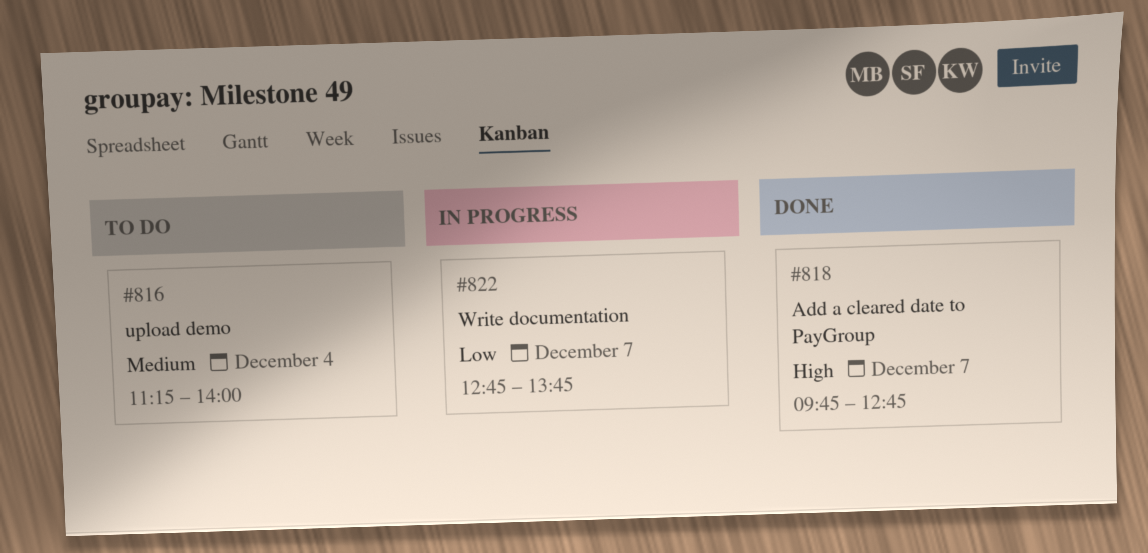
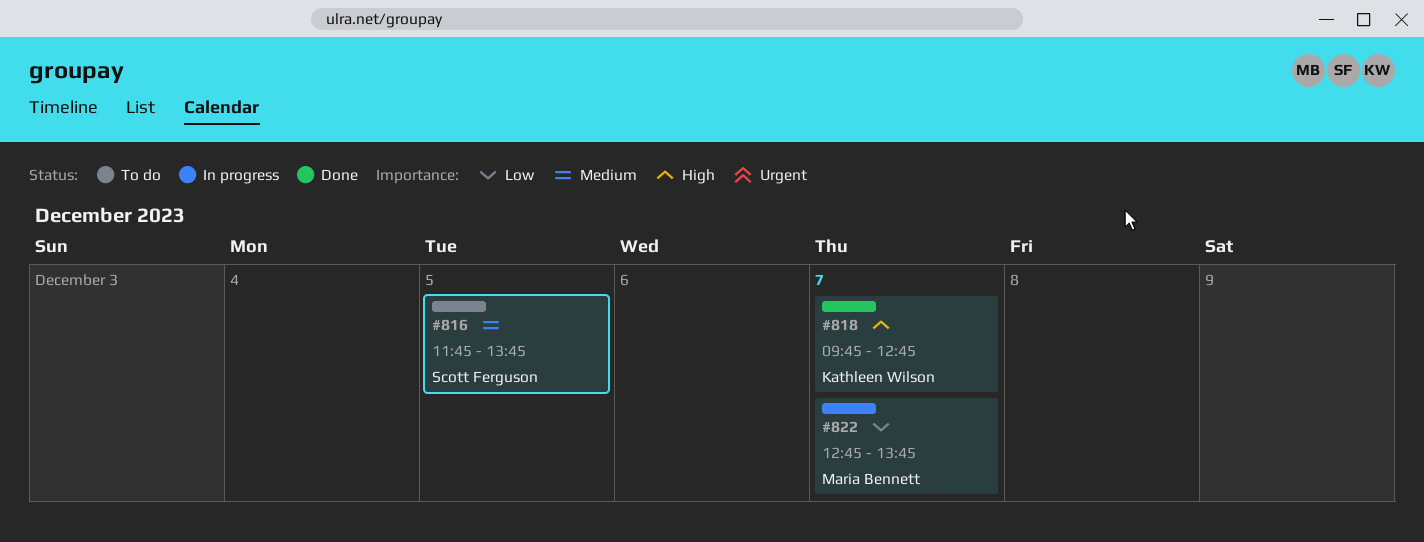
#816, day: Dec 4 -> Dec 5
#816, begins: 11:15 -> 11:45
#816, ends: 14:00 -> 13:45

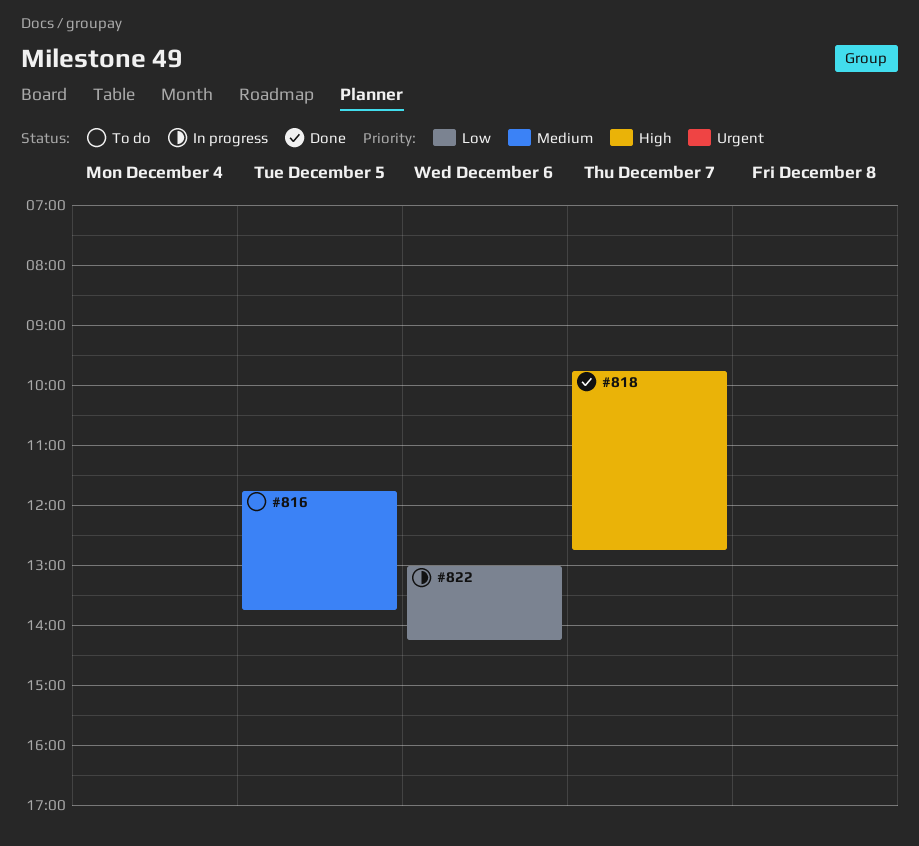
#822, day: Dec 7 -> Dec 6
#822, begins: 12:45 -> 13:00
#822, ends: 13:45 -> 14:15

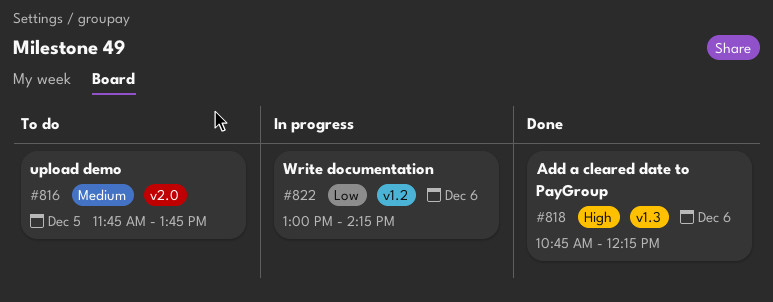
#818, day: Dec 7 -> Dec 6
#818, begins: 09:45 -> 10:45
#818, ends: 12:45 -> 12:15

